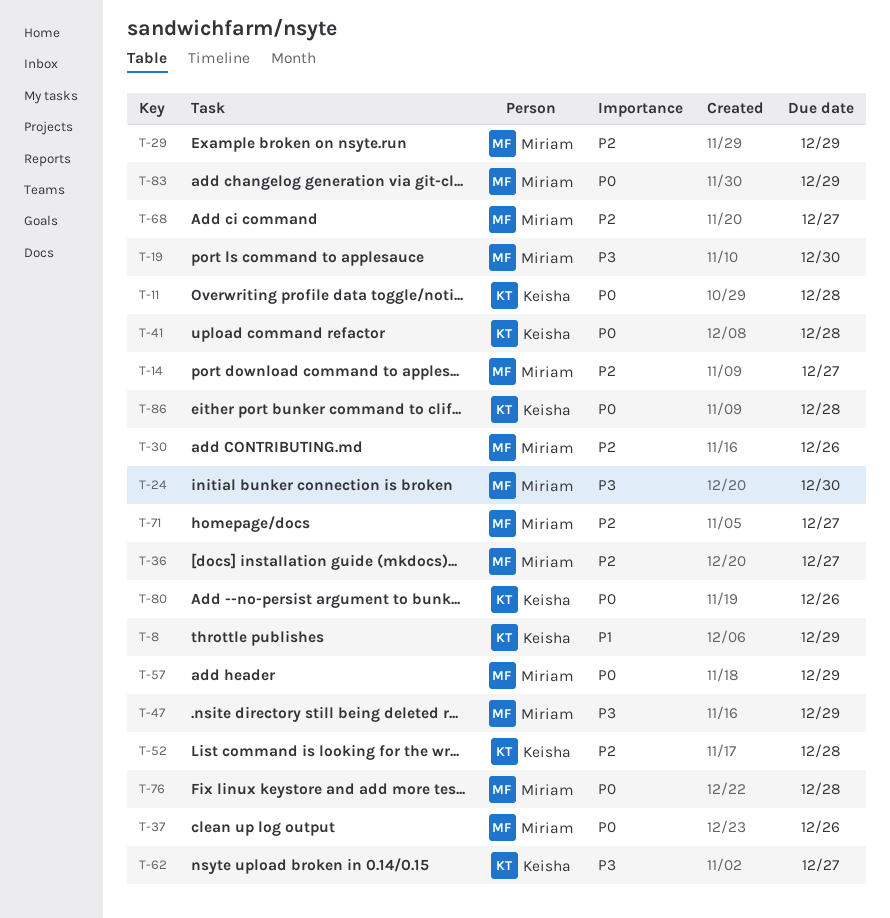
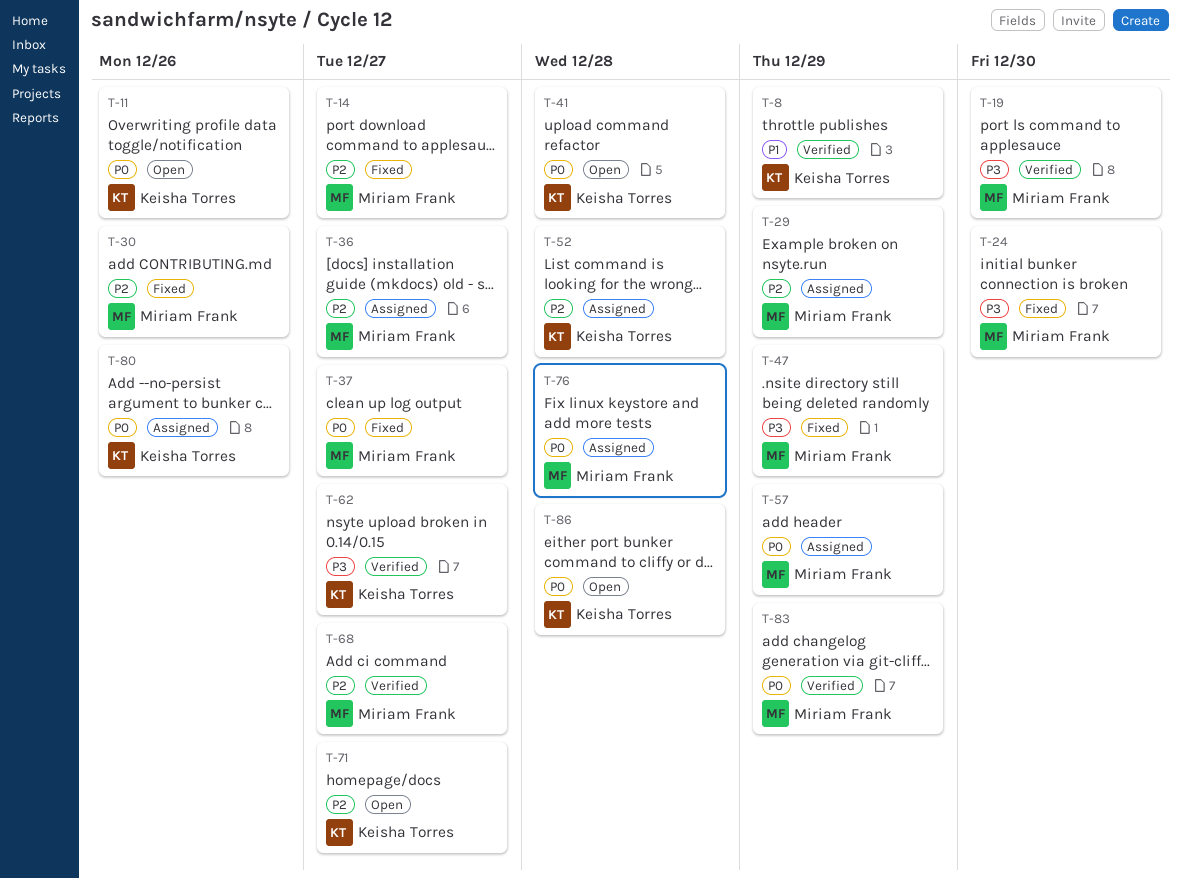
T-11, due: Dec 28 -> Dec 26
T-37, due: Dec 26 -> Dec 27
T-71, owner: Miriam Frank -> Keisha Torres

